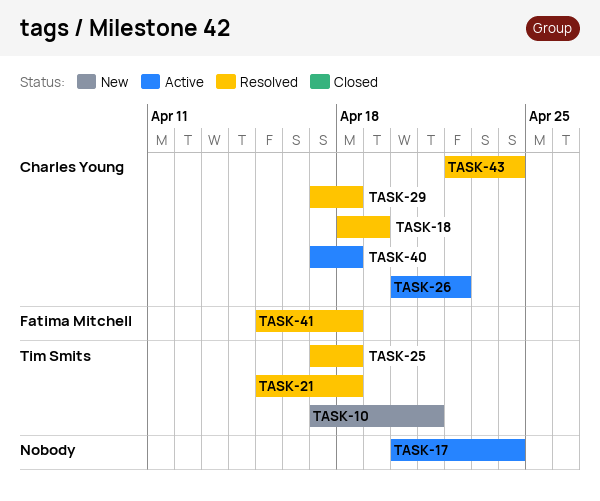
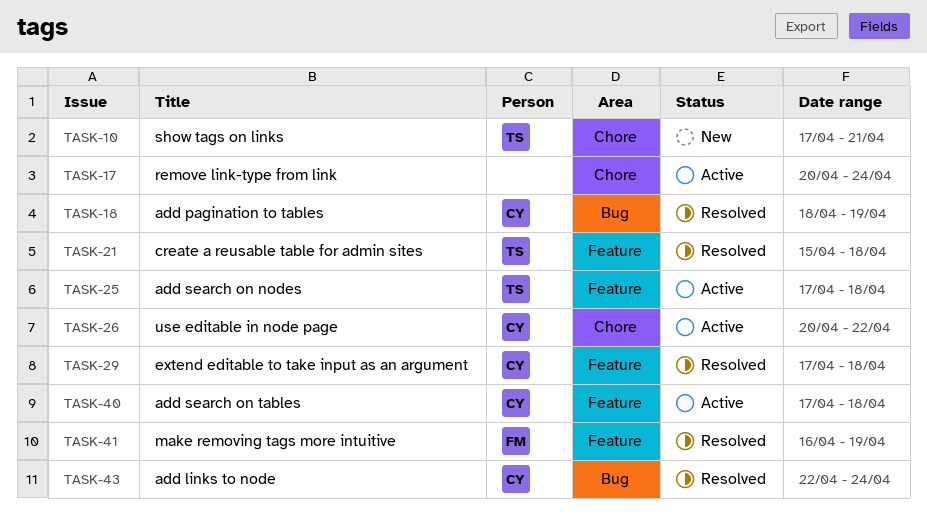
TASK-25, status: Resolved -> Active
TASK-41, start: Apr 15 -> Apr 16
TASK-41, due: Apr 18 -> Apr 19

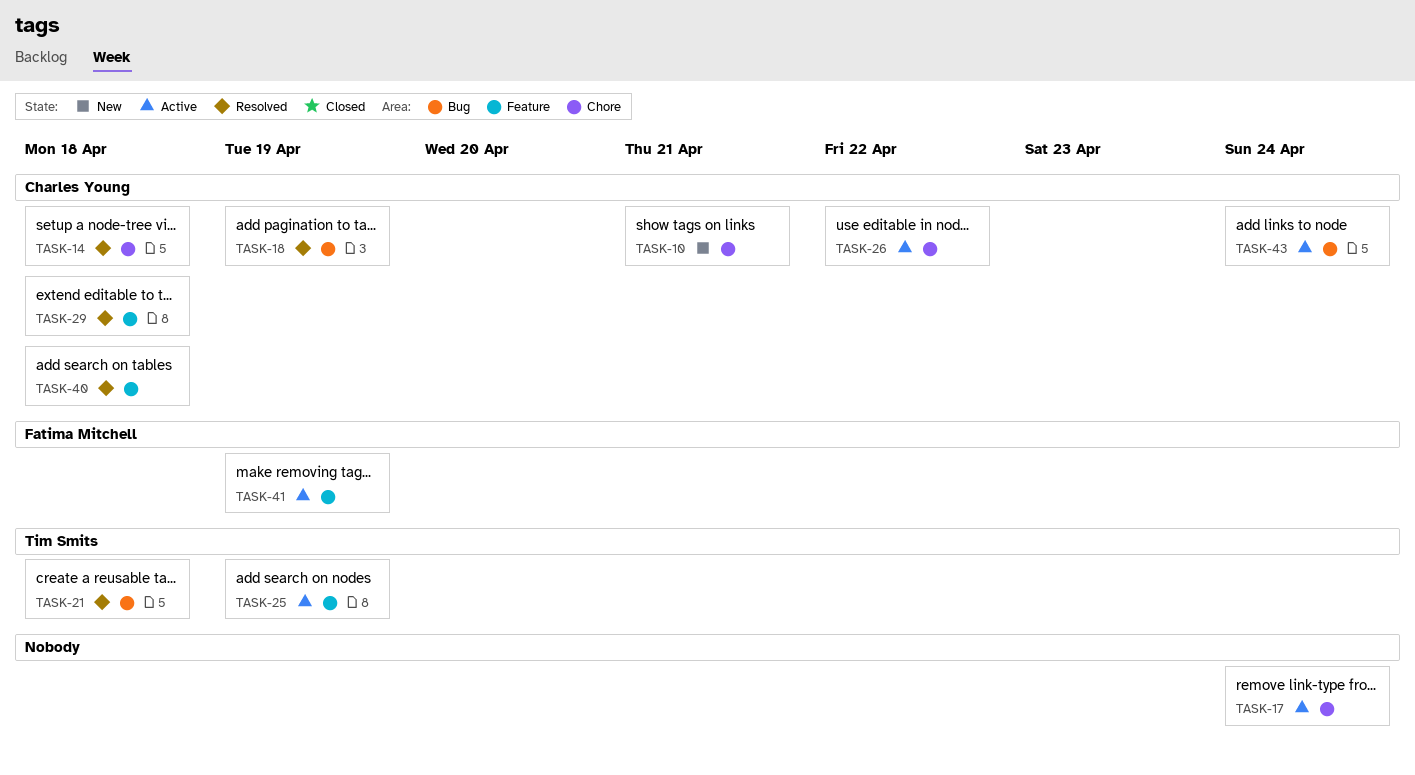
TASK-10, owner: Tim Smits -> Charles Young
TASK-14: none -> present
TASK-21, label: Feature -> Bug
TASK-25, due: Apr 18 -> Apr 19
TASK-40, status: Active -> Resolved
TASK-41, status: Resolved -> Active
TASK-43, status: Resolved -> Active

